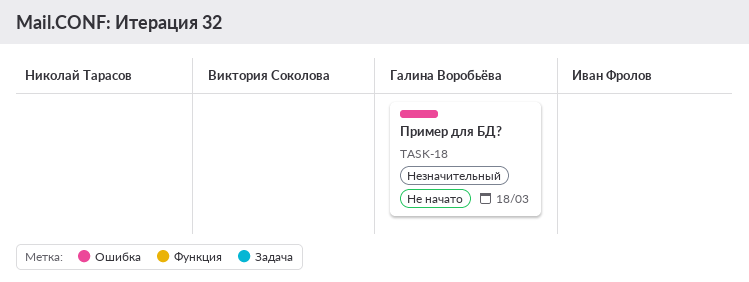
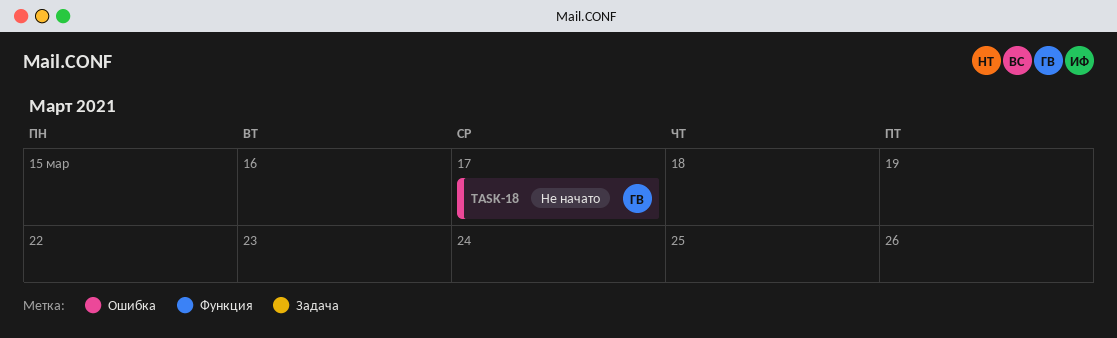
TASK-18, due: Mar 18 -> Mar 17

